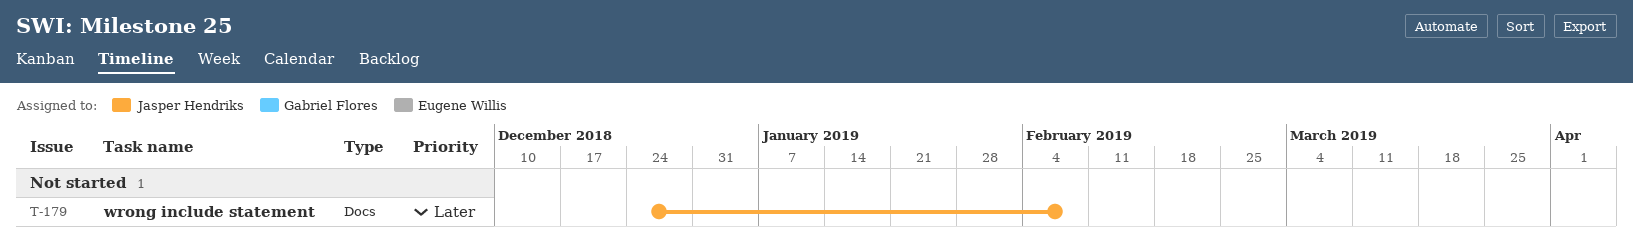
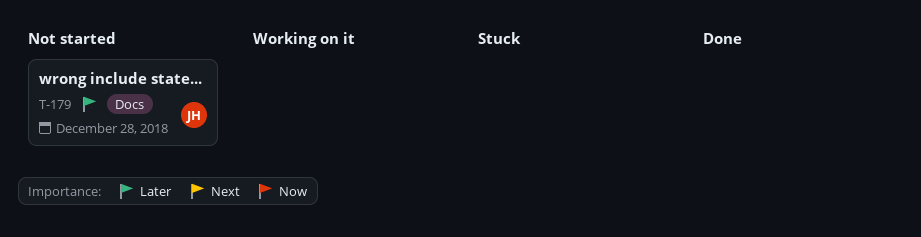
T-179, due: Feb 8 -> Dec 28

